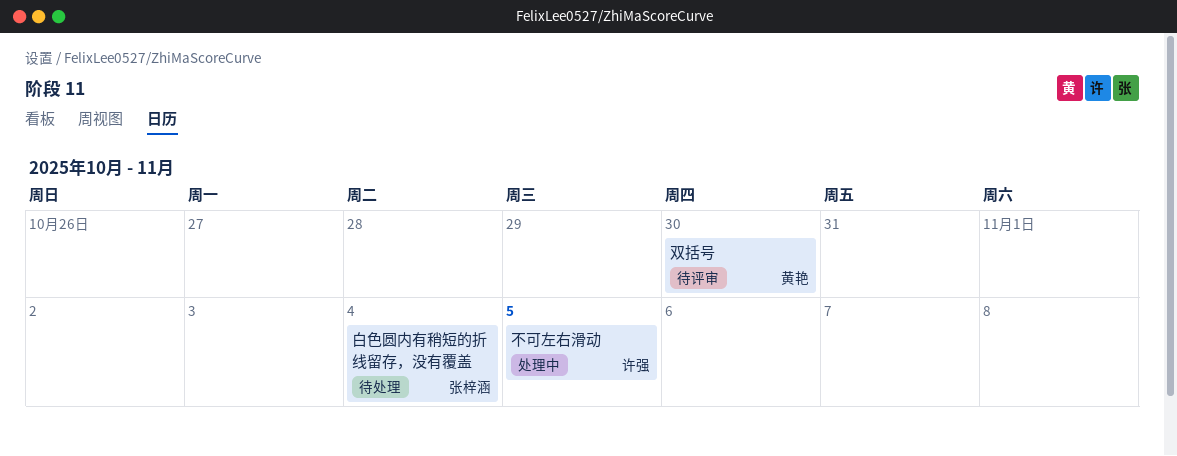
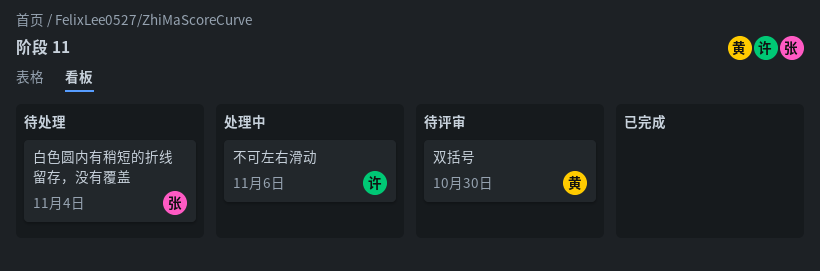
不可左右滑动, due: Nov 5 -> Nov 6

